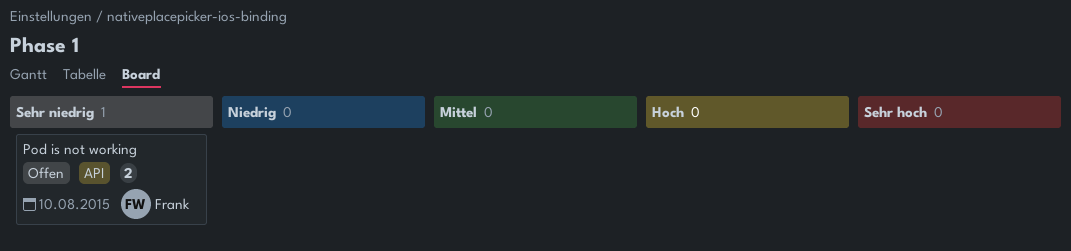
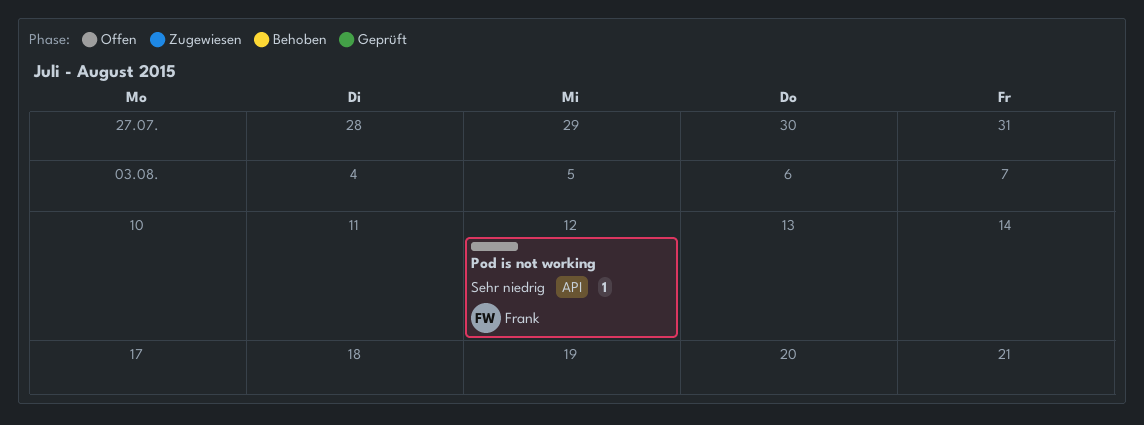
Pod is not working, estimate: 2 -> 1
Pod is not working, due: Aug 10 -> Aug 12

